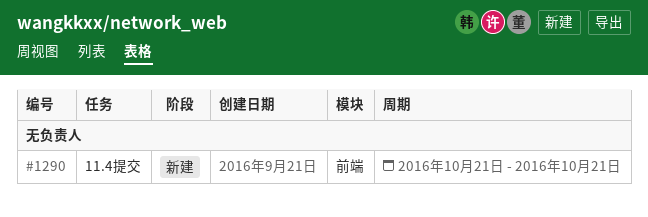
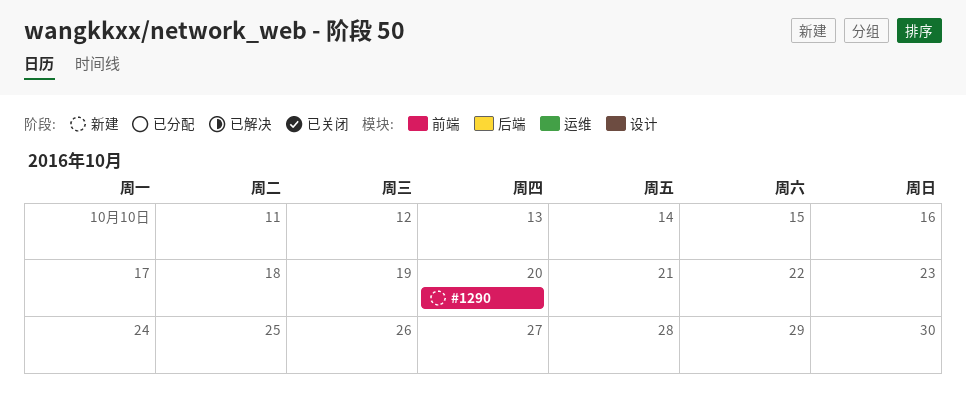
#1290, start: Oct 21 -> Oct 20
#1290, due: Oct 21 -> Oct 20

